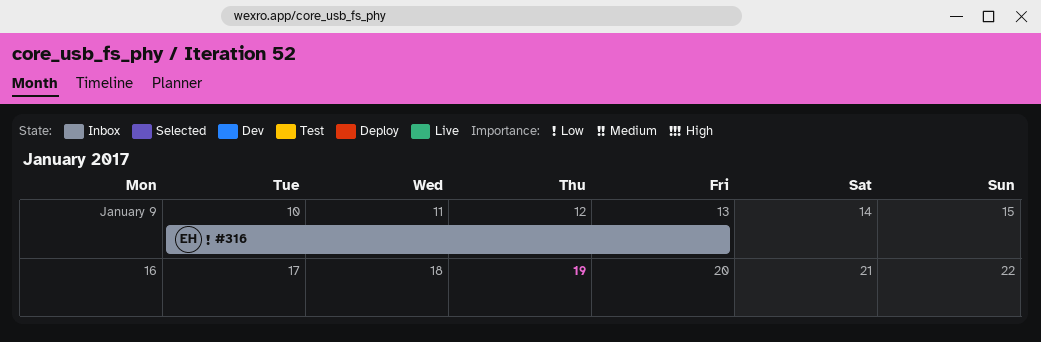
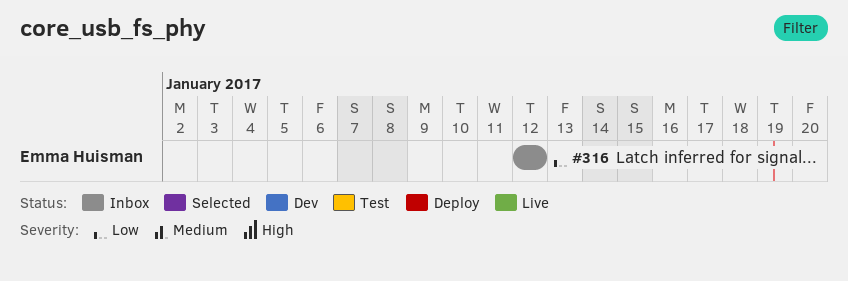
#316, start: Jan 10 -> Jan 12
#316, due: Jan 13 -> Jan 12

